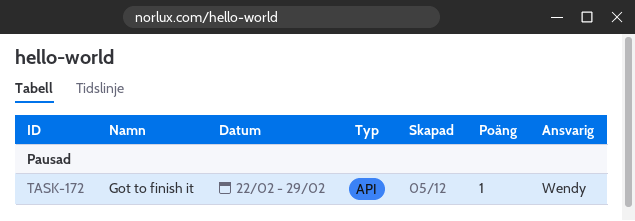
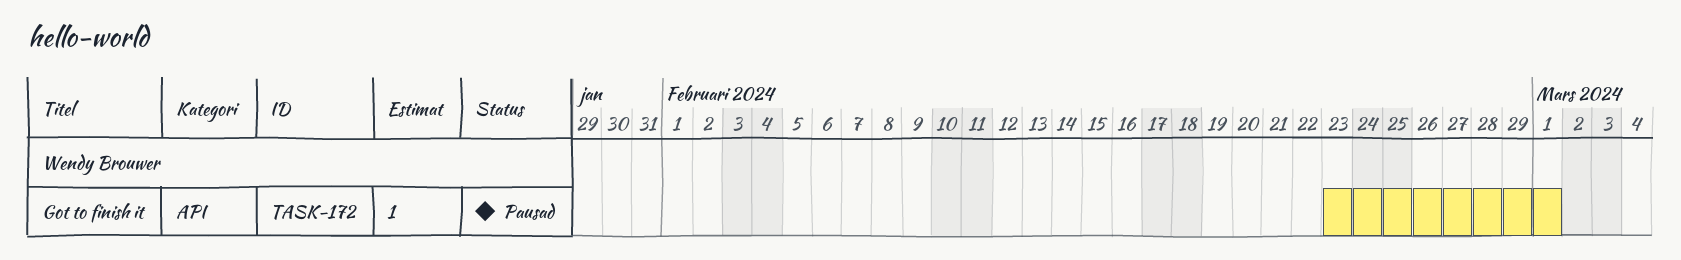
TASK-172, start: Feb 22 -> Feb 23
TASK-172, due: Feb 29 -> Mar 1

